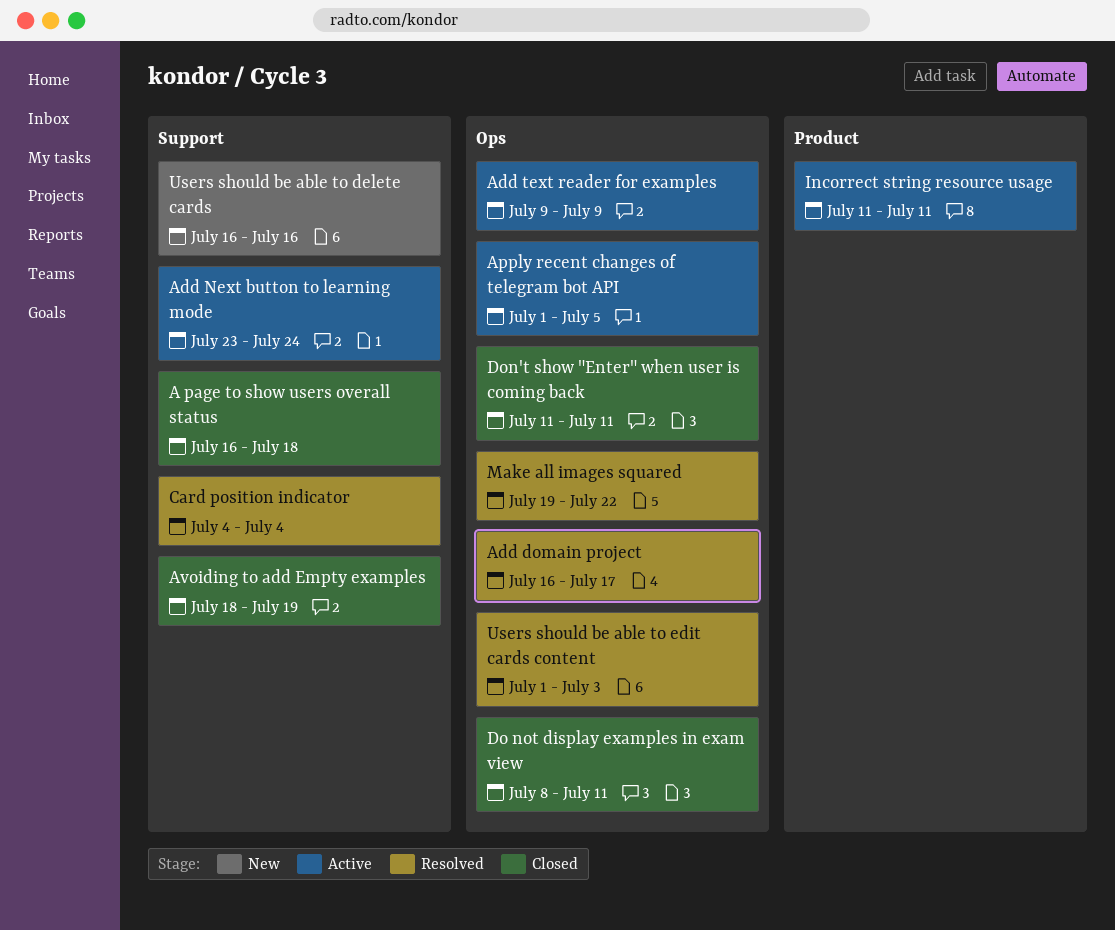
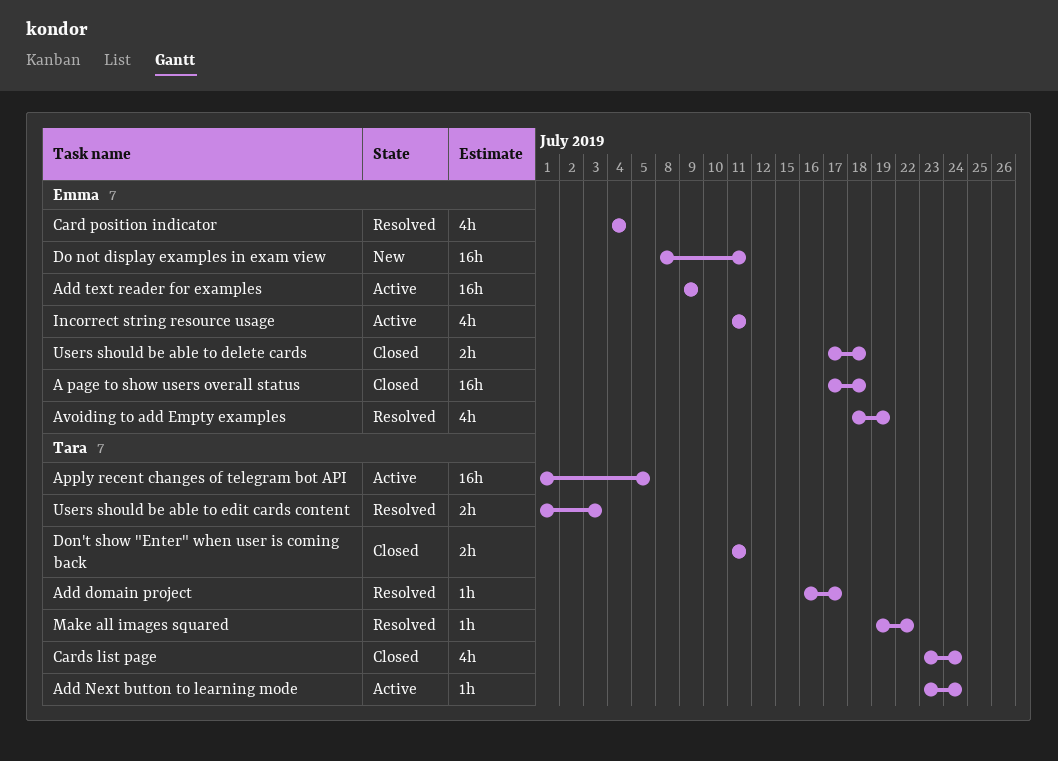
A page to show users overall status, start: Jul 16 -> Jul 17
Avoiding to add Empty examples, status: Closed -> Resolved
Cards list page: none -> present
Do not display examples in exam view, status: Closed -> New
Users should be able to delete cards, status: New -> Closed
Users should be able to delete cards, start: Jul 16 -> Jul 17
Users should be able to delete cards, due: Jul 16 -> Jul 18

